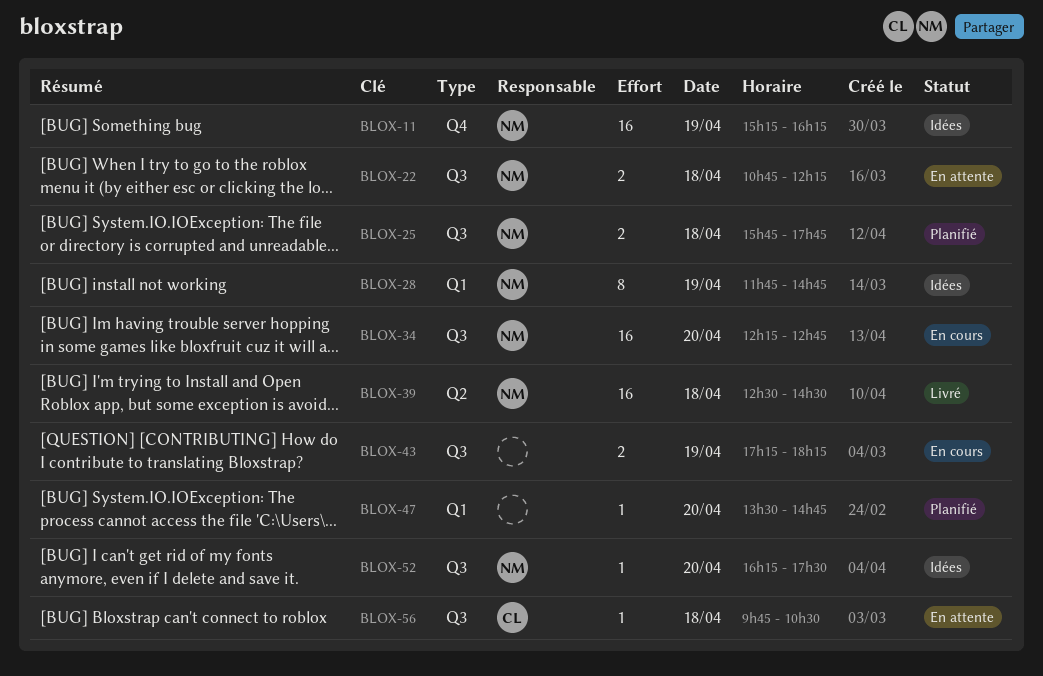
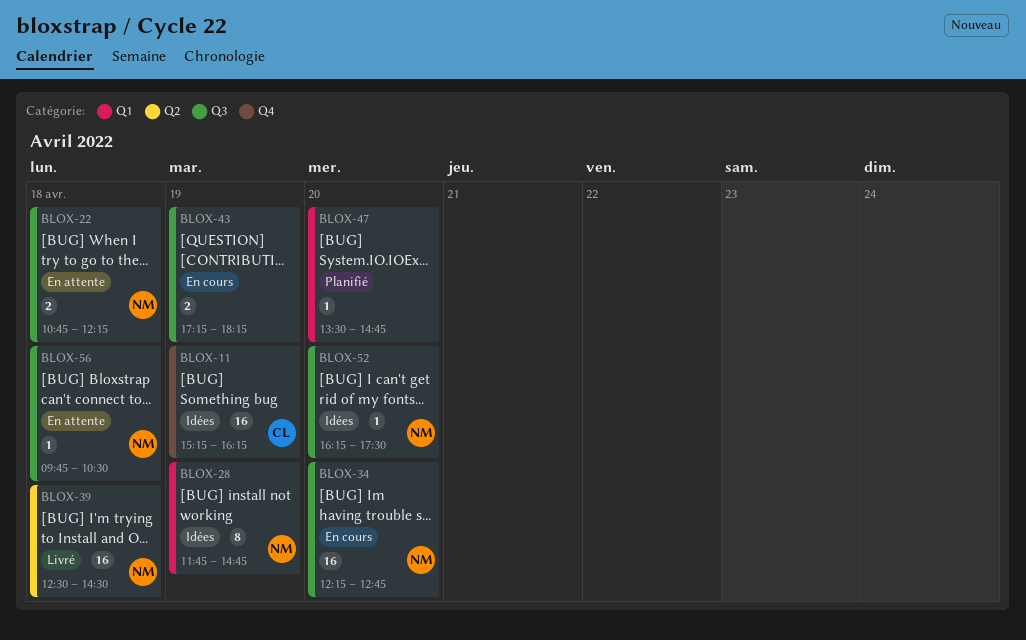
BLOX-11, owner: NM -> CL
BLOX-25: present -> none
BLOX-56, owner: CL -> NM

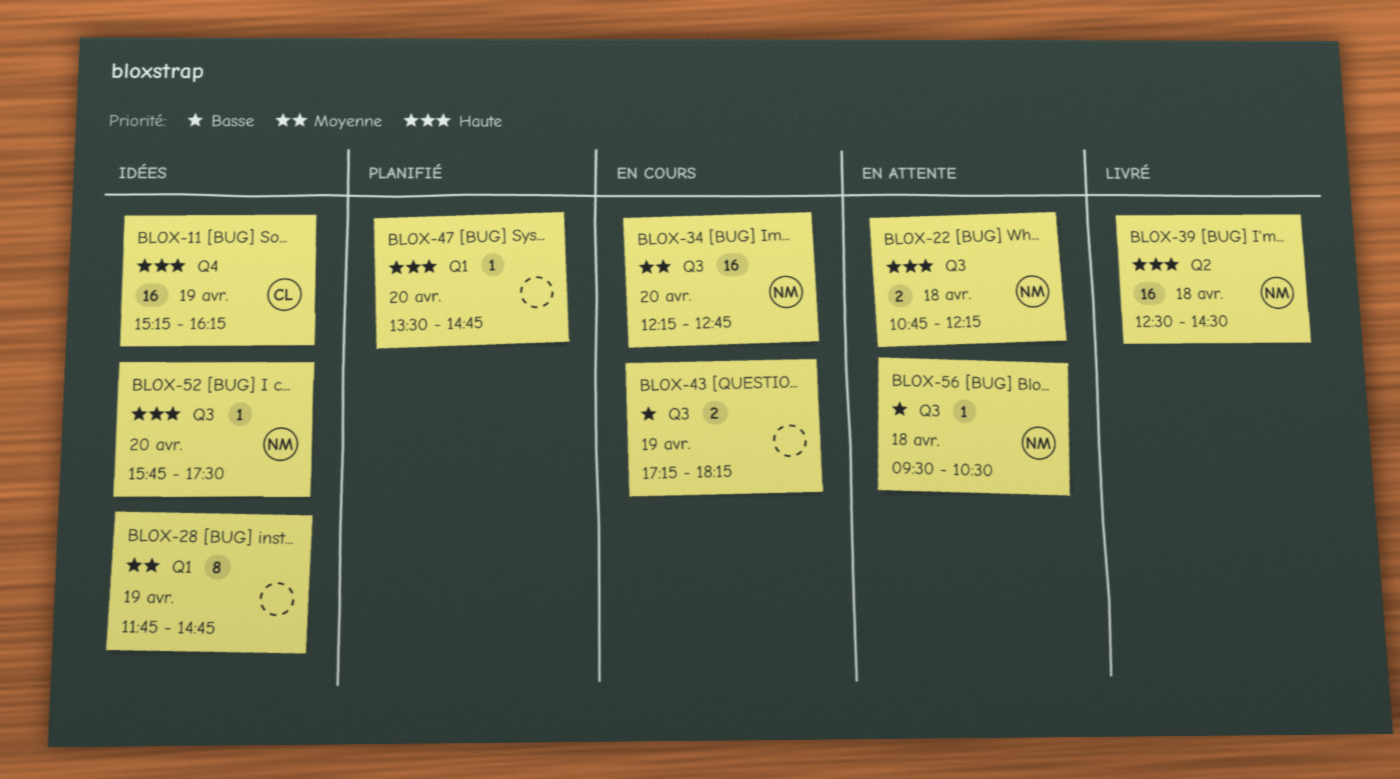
BLOX-28, owner: NM -> none
BLOX-52, begins: 16:15 -> 15:45
BLOX-56, begins: 09:45 -> 09:30

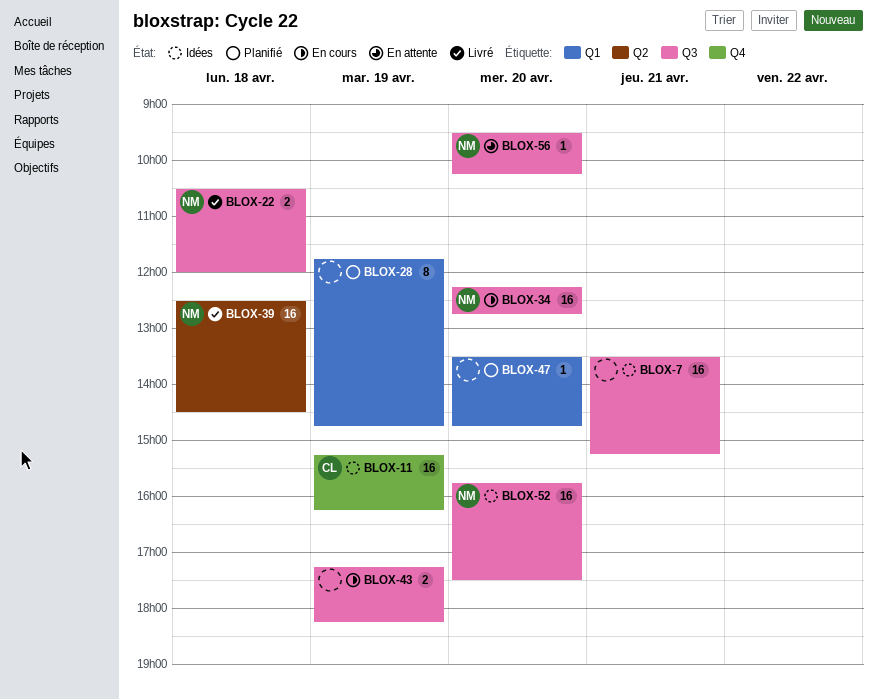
BLOX-7: none -> present
BLOX-22, status: En attente -> Livré
BLOX-22, begins: 10:45 -> 10:30
BLOX-22, ends: 12:15 -> 12:00
BLOX-28, status: Idées -> Planifié
BLOX-52, estimate: 1 -> 16
BLOX-56, day: Apr 18 -> Apr 20
BLOX-56, ends: 10:30 -> 10:15

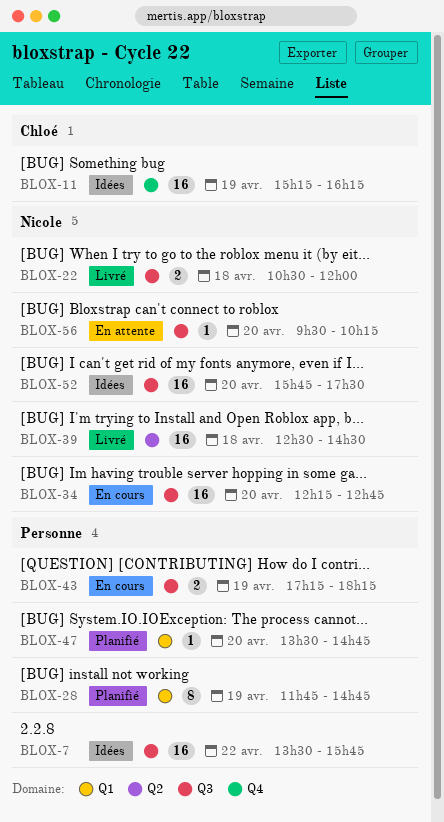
BLOX-7, day: Apr 21 -> Apr 22
BLOX-7, ends: 15:15 -> 15:45

